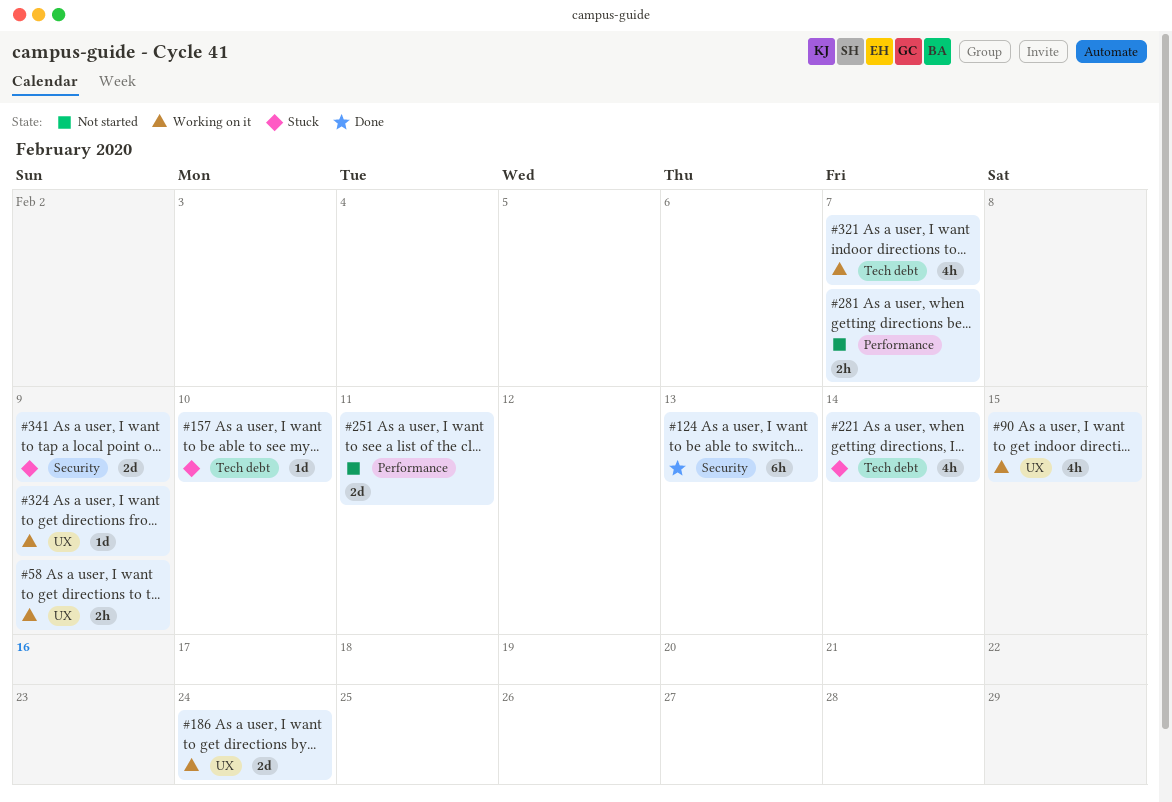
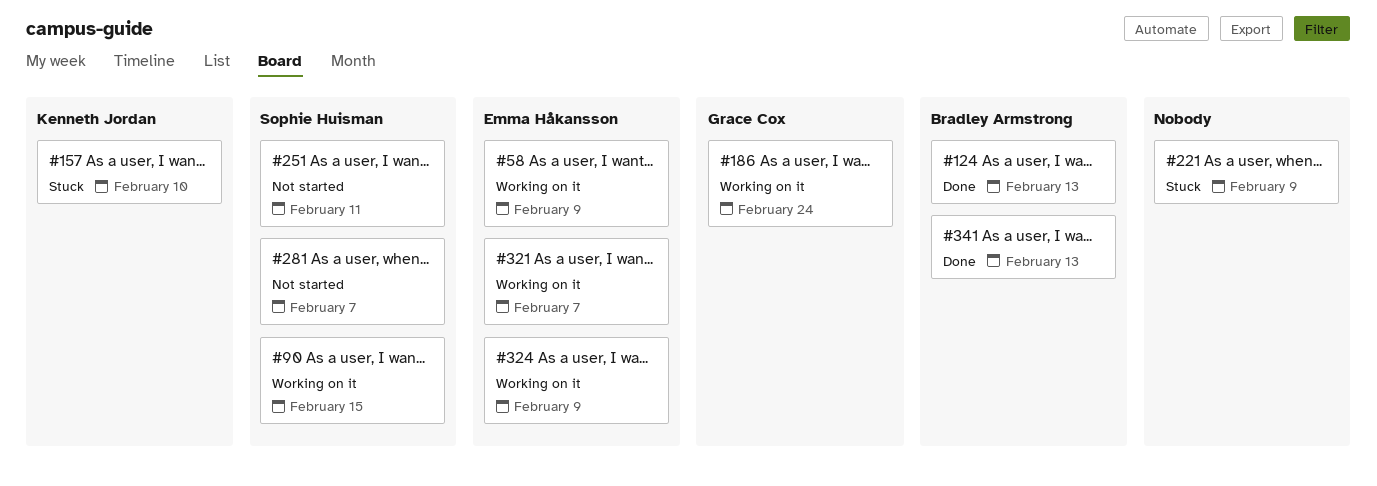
#221, due: Feb 14 -> Feb 9
#341, status: Stuck -> Done
#341, due: Feb 9 -> Feb 13

